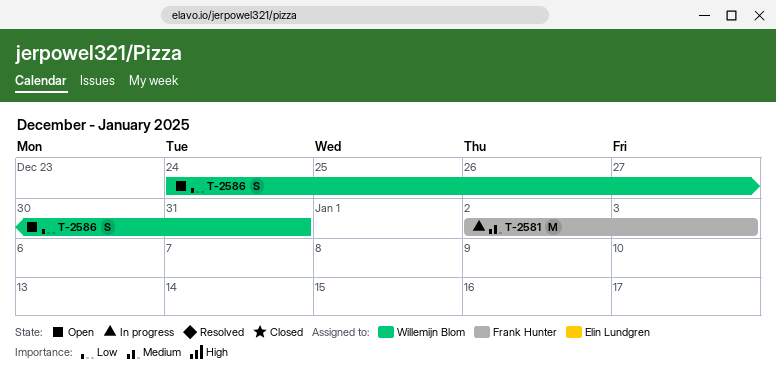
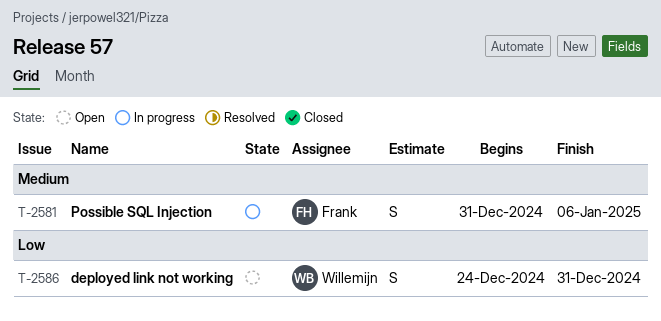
T-2581, estimate: M -> S
T-2581, start: Jan 2 -> Dec 31
T-2581, due: Jan 3 -> Jan 6

